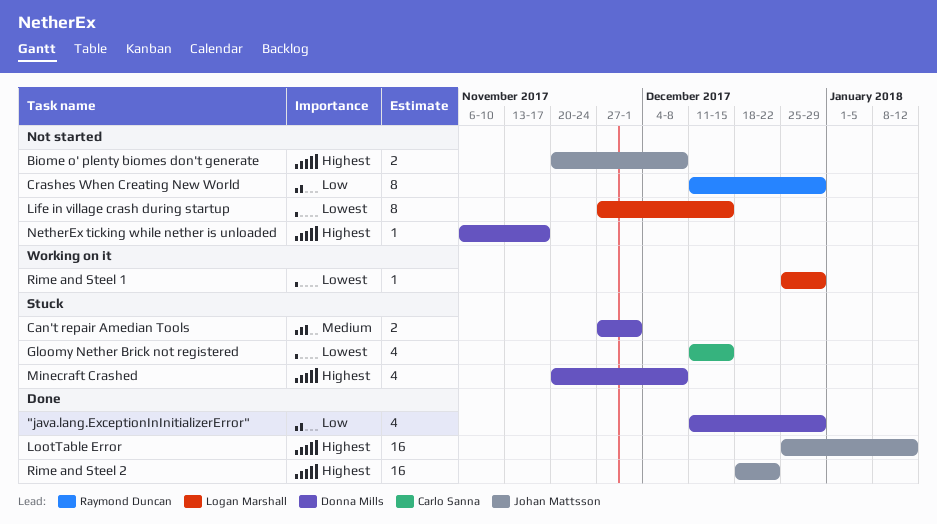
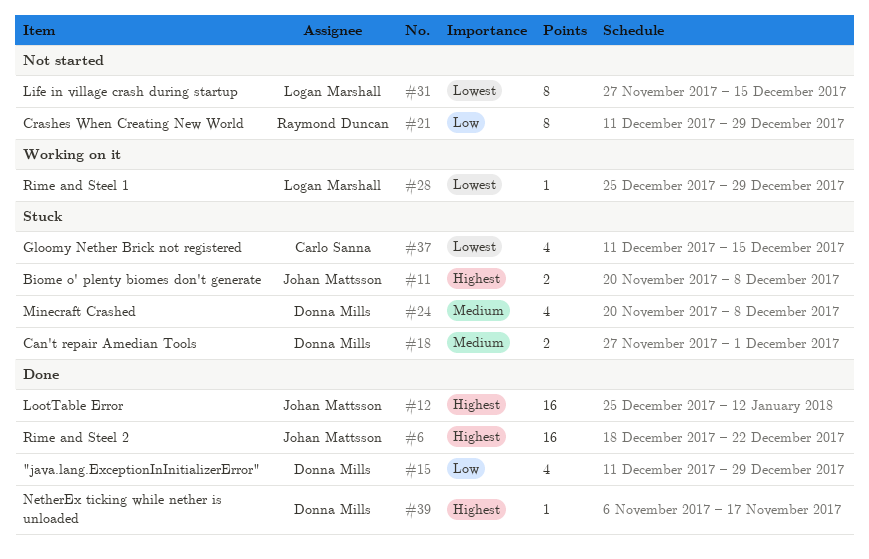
Biome o' plenty biomes don't generate, status: Not started -> Stuck
Minecraft Crashed, priority: Highest -> Medium
NetherEx ticking while nether is unloaded, status: Not started -> Done

